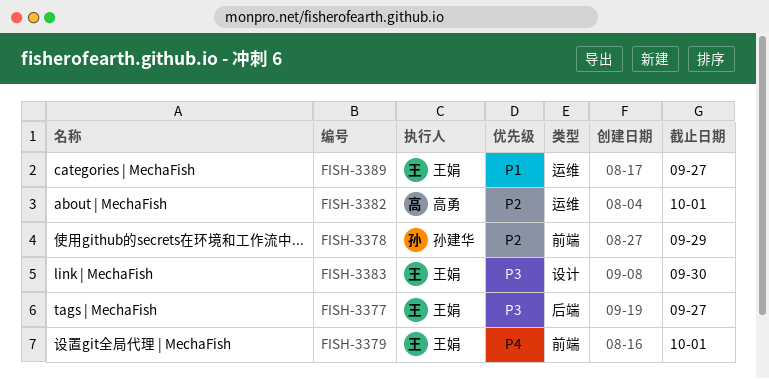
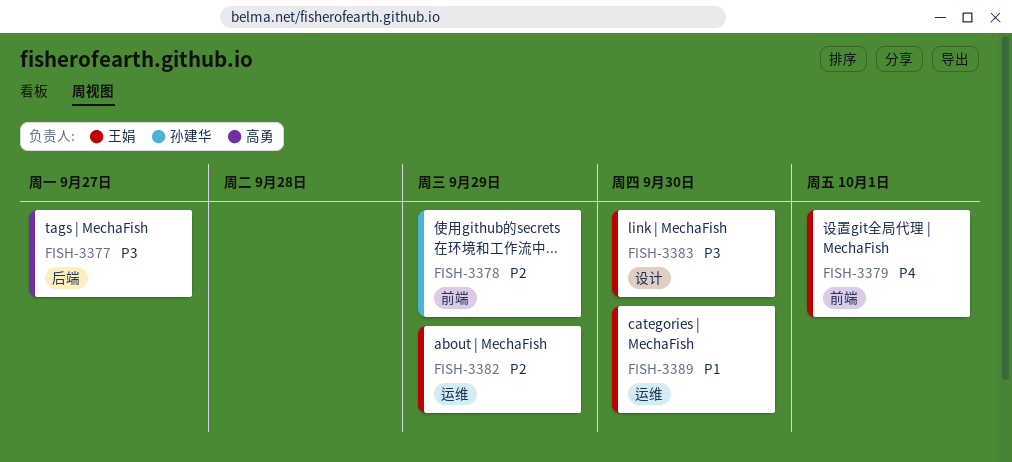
FISH-3377, owner: 王娟 -> 高勇
FISH-3382, owner: 高勇 -> 王娟
FISH-3382, due: Oct 1 -> Sep 29
FISH-3389, due: Sep 27 -> Sep 30

